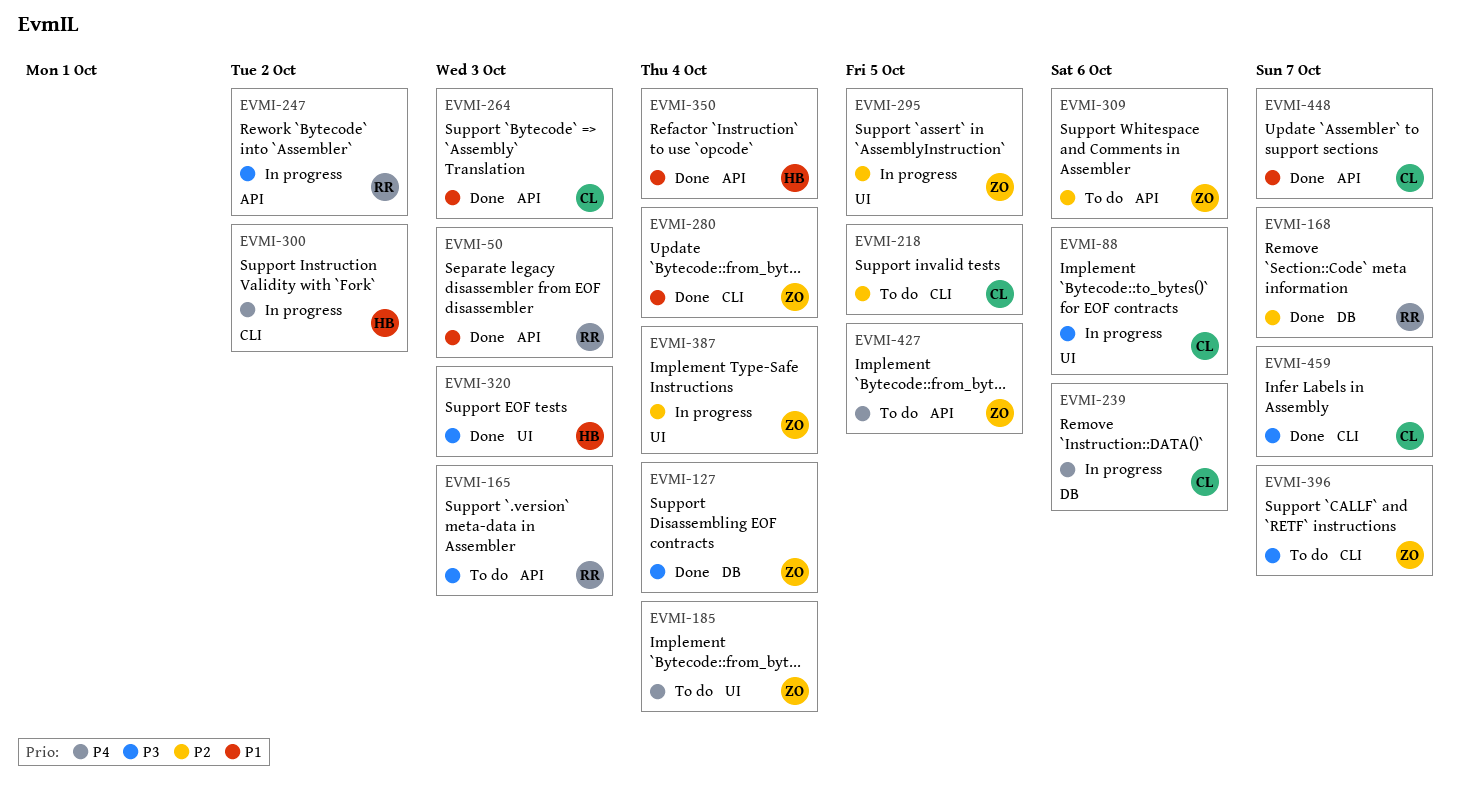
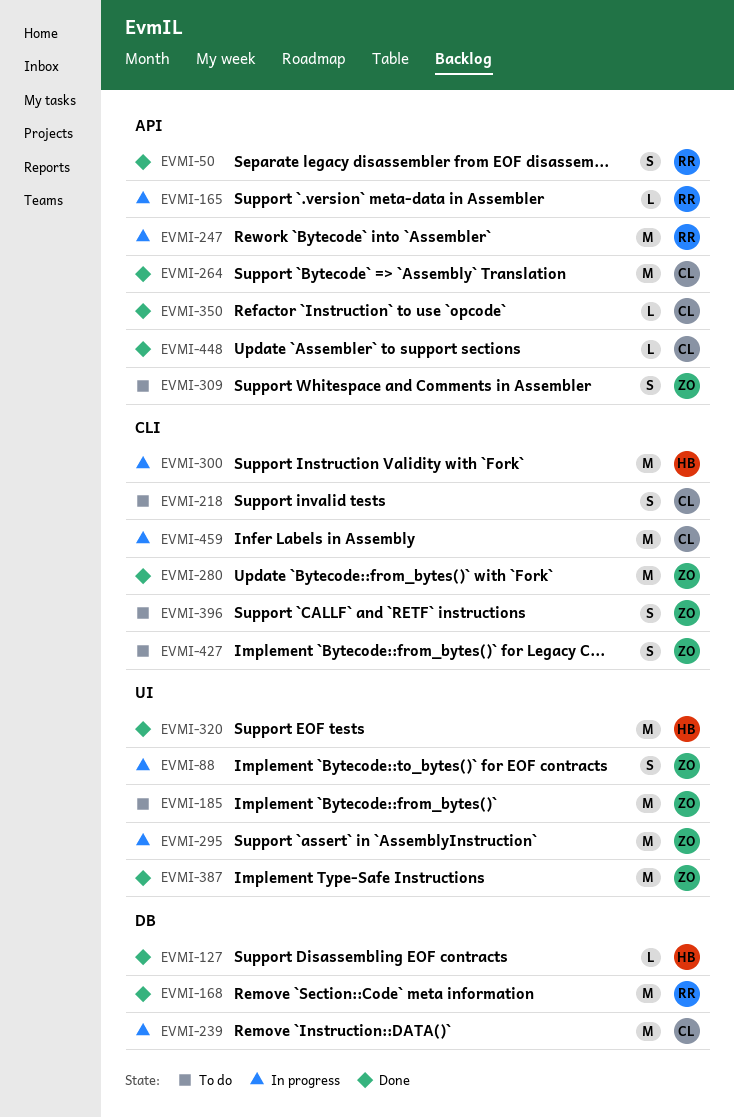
EVMI-88, owner: CL -> ZO
EVMI-127, owner: ZO -> HB
EVMI-165, status: To do -> In progress
EVMI-350, owner: HB -> CL
EVMI-387, status: In progress -> Done
EVMI-427, label: API -> CLI
EVMI-459, status: Done -> In progress

